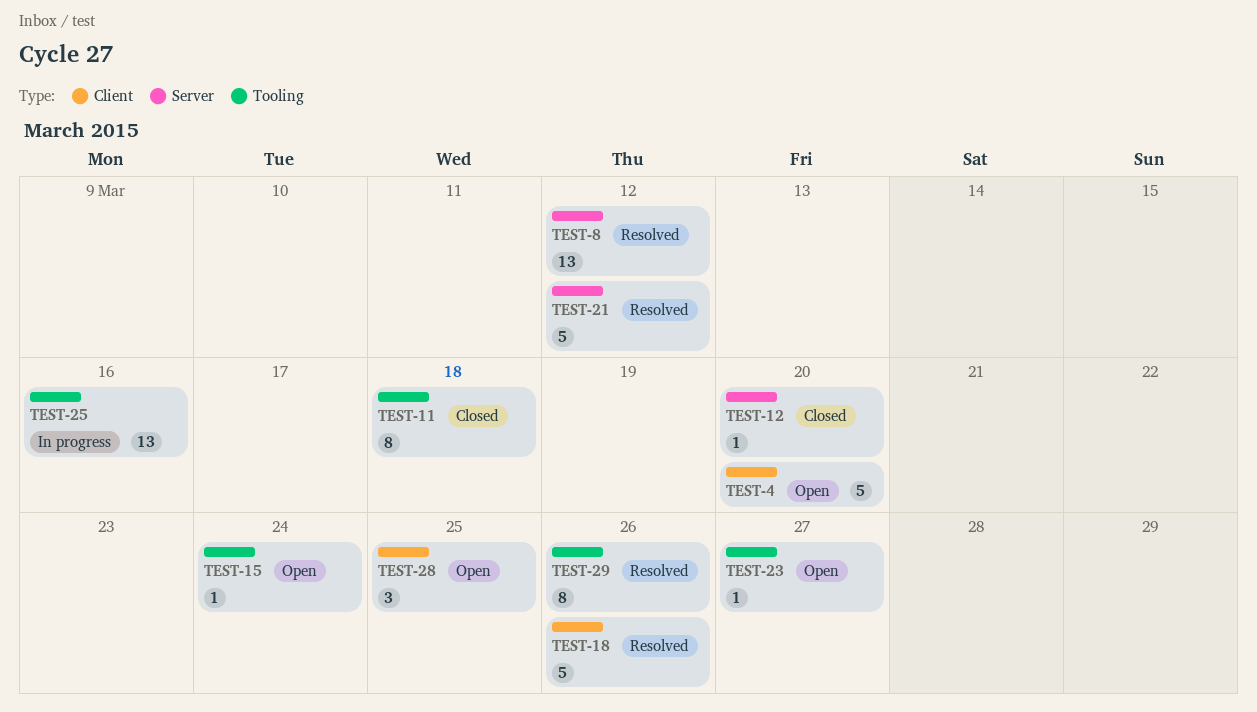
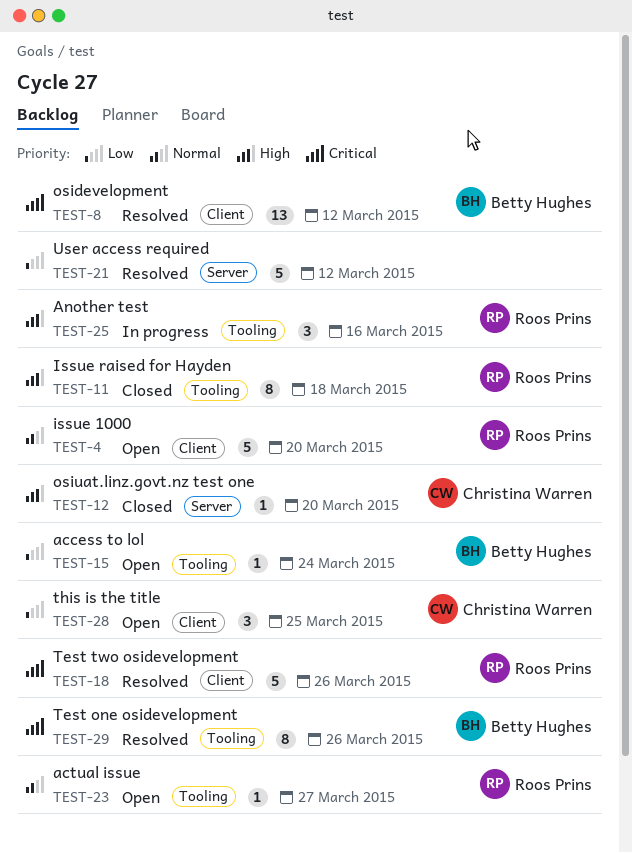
TEST-8, label: Server -> Client
TEST-25, estimate: 13 -> 3

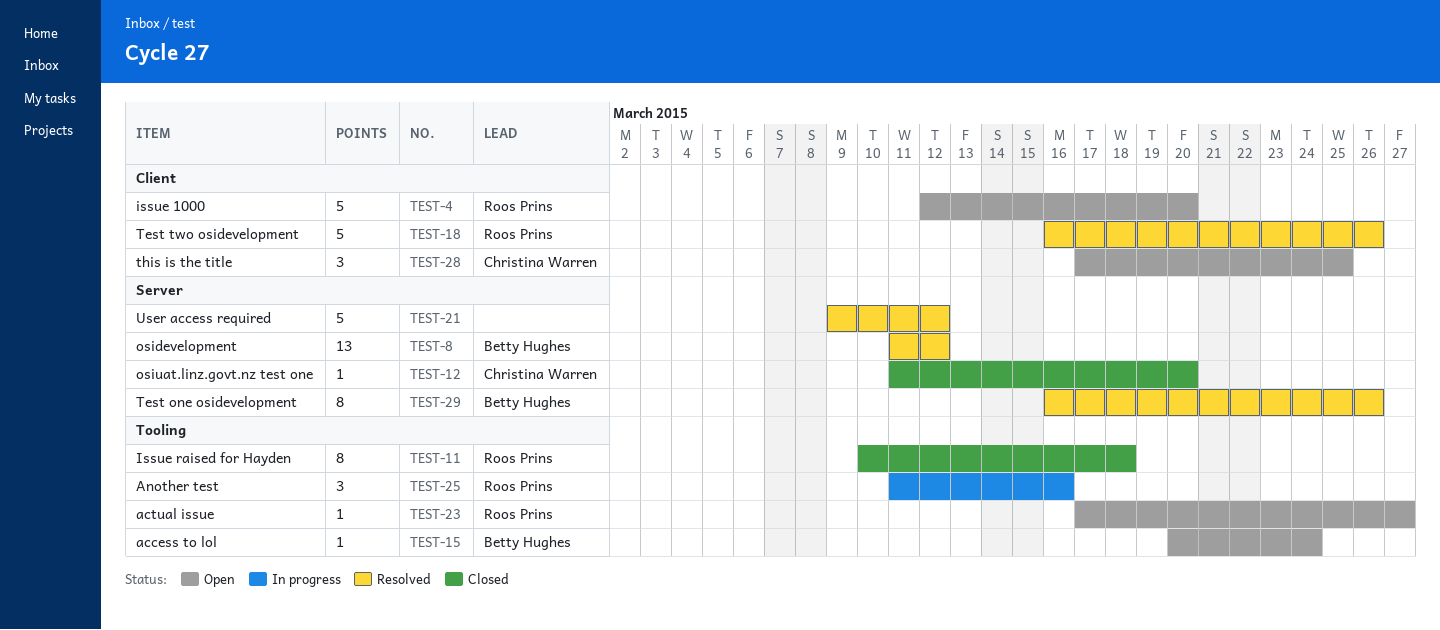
TEST-8, label: Client -> Server
TEST-29, label: Tooling -> Server

